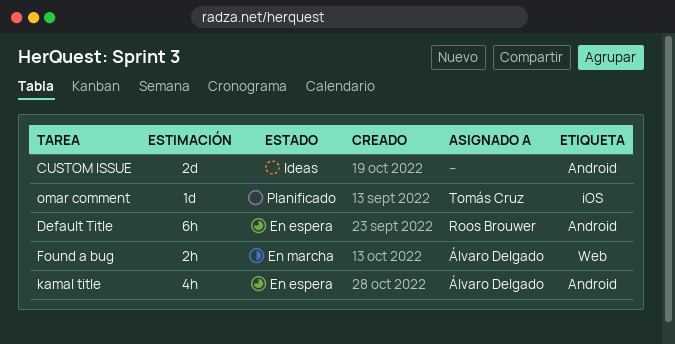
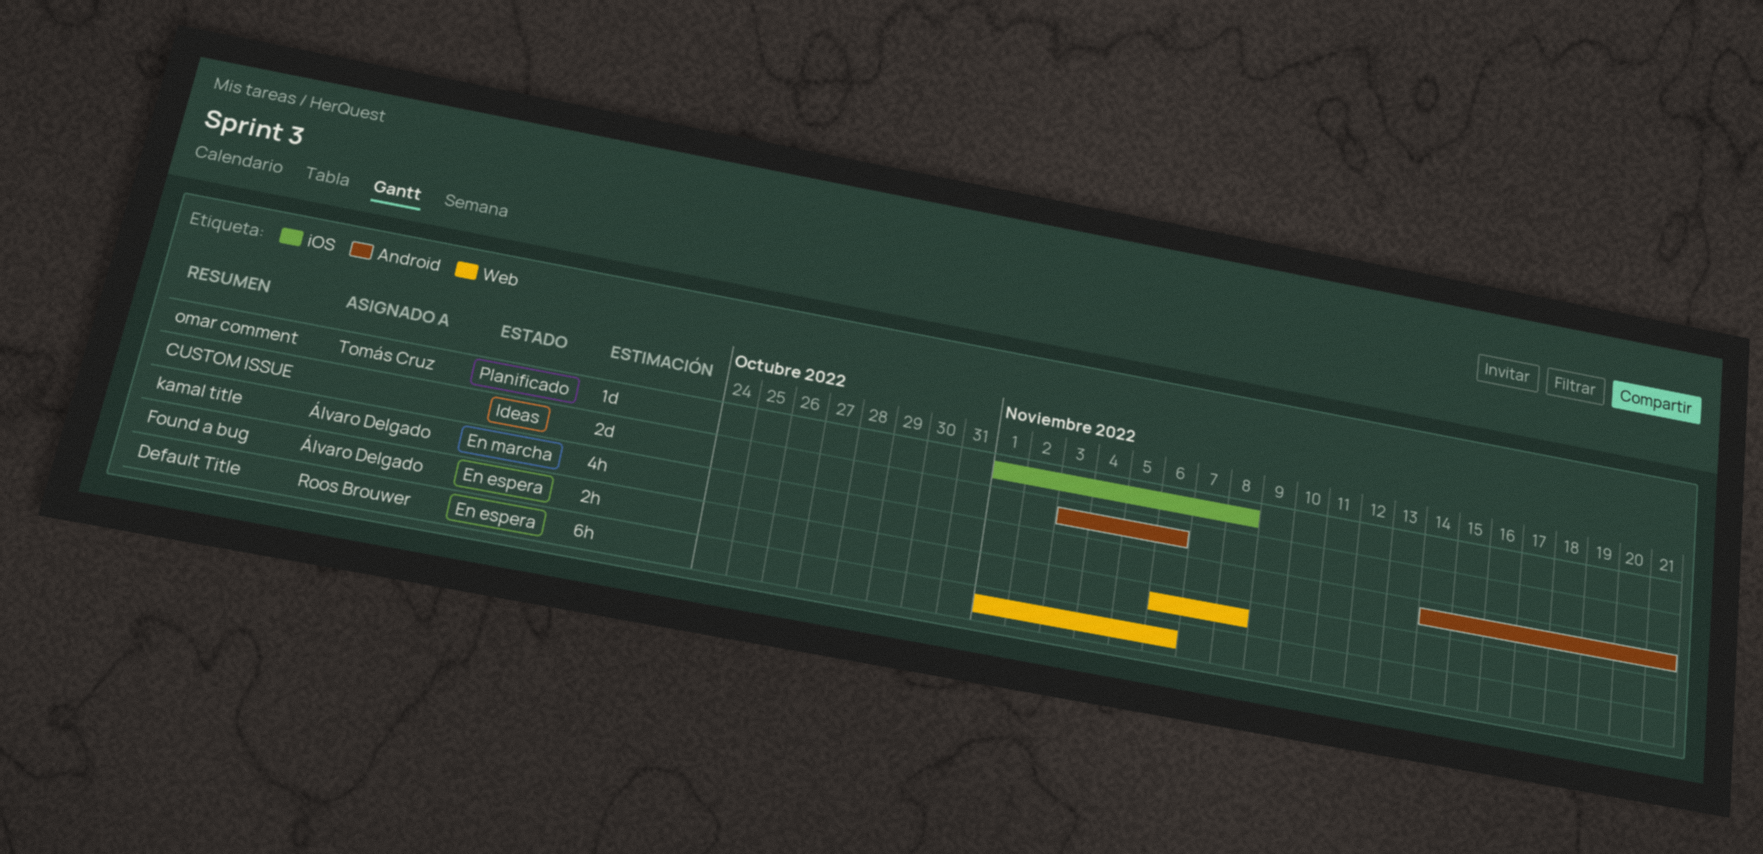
Default Title, label: Android -> Web
Found a bug, status: En marcha -> En espera
kamal title, status: En espera -> En marcha

